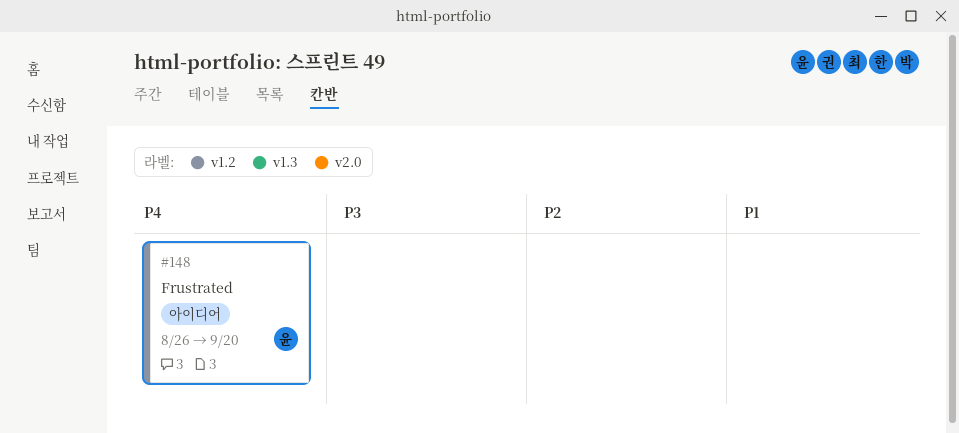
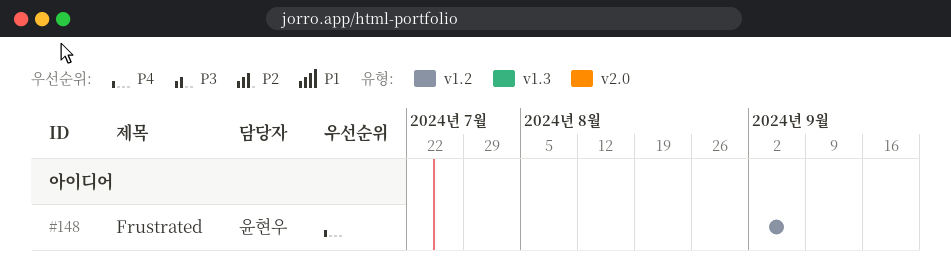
#148, start: Aug 26 -> Sep 2
#148, due: Sep 20 -> Sep 6

